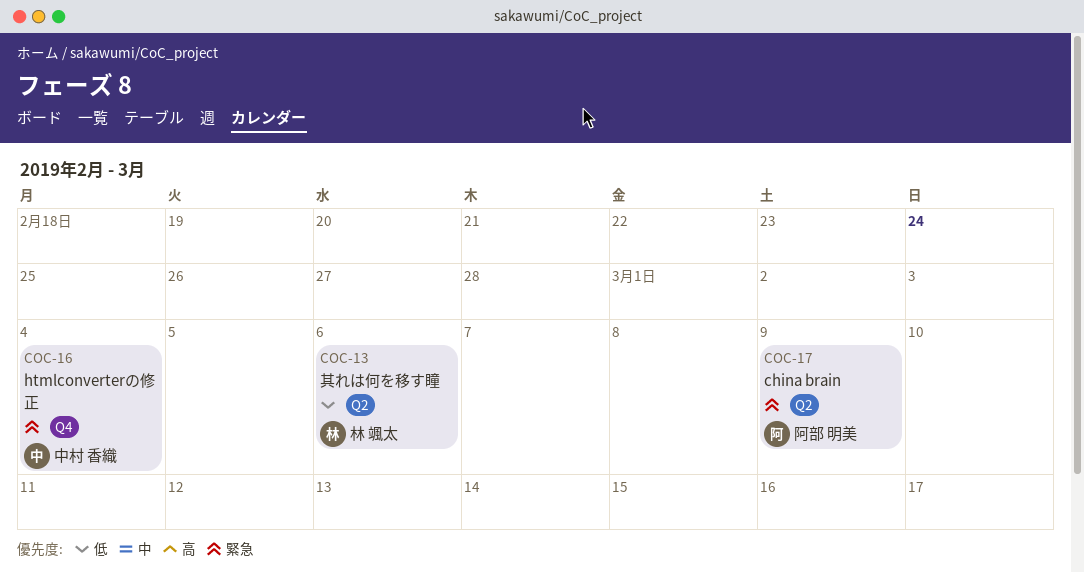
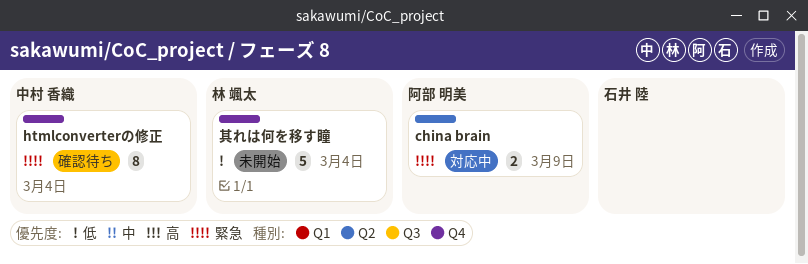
其れは何を移す瞳, label: Q2 -> Q4
其れは何を移す瞳, due: Mar 6 -> Mar 4

